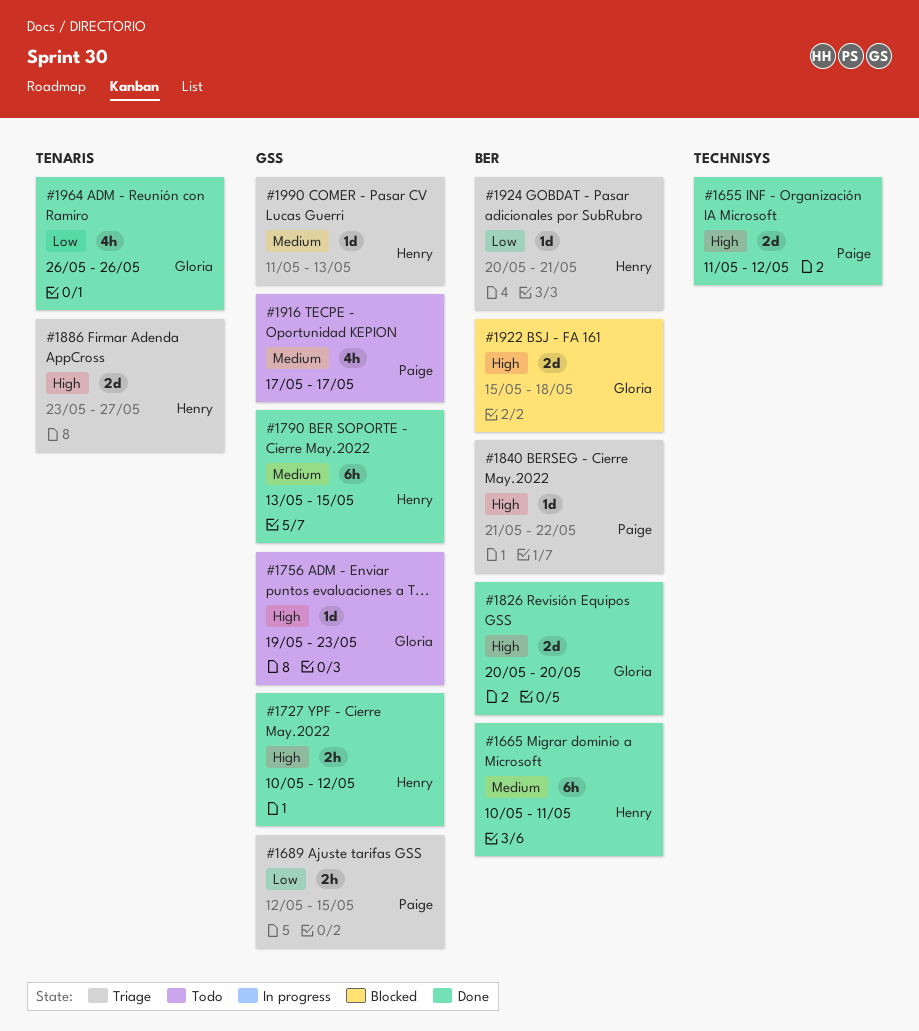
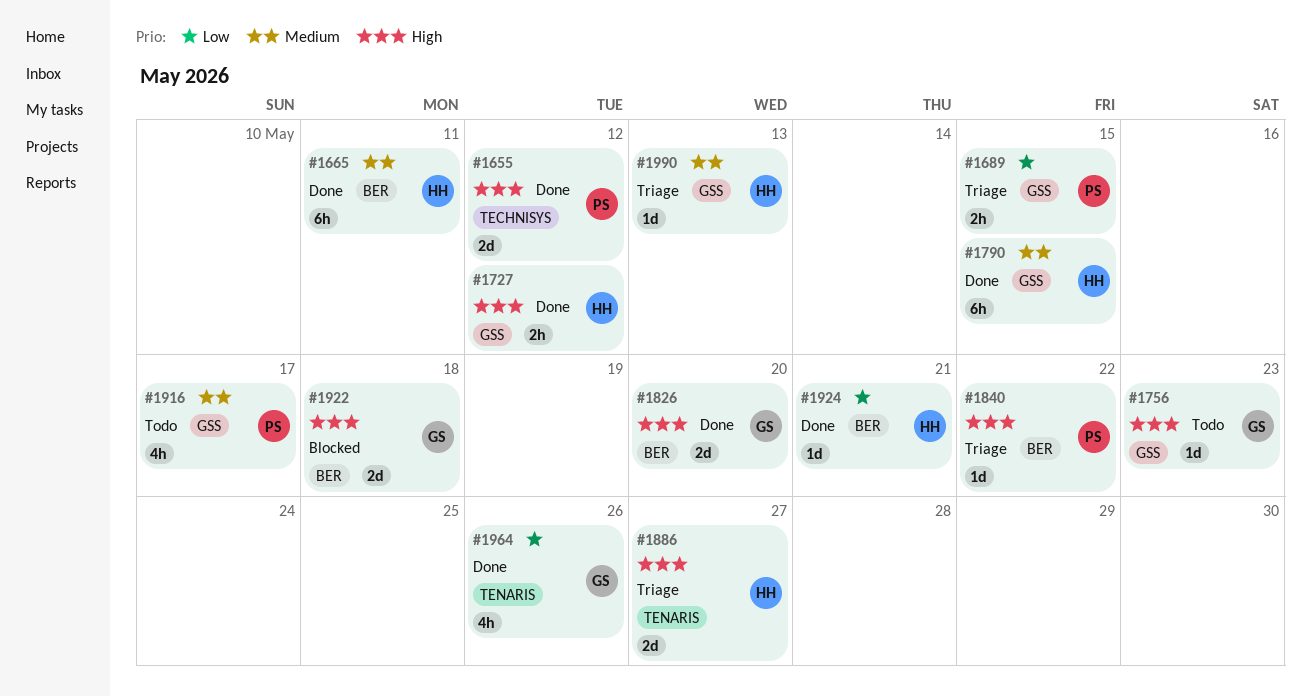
#1924, status: Triage -> Done

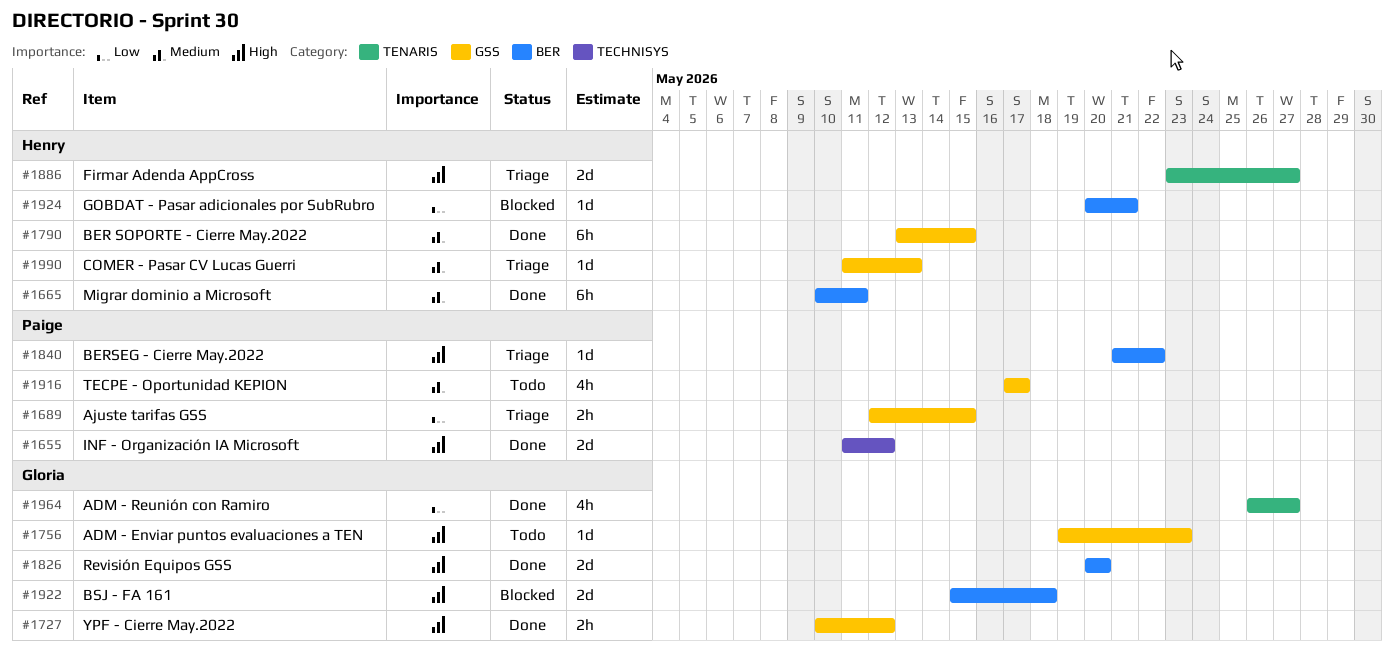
#1727, owner: Henry -> Gloria
#1924, status: Done -> Blocked
#1964, due: May 26 -> May 27

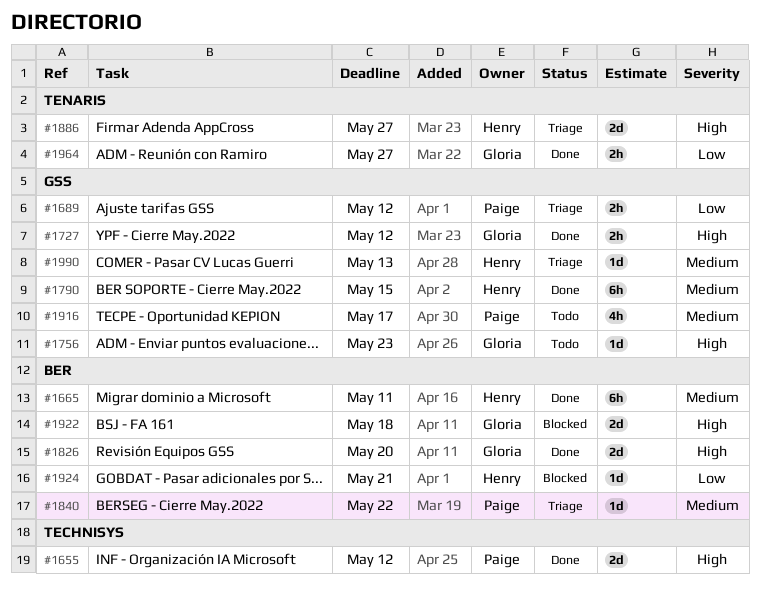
#1689, due: May 15 -> May 12
#1840, priority: High -> Medium
#1964, estimate: 4h -> 2h

